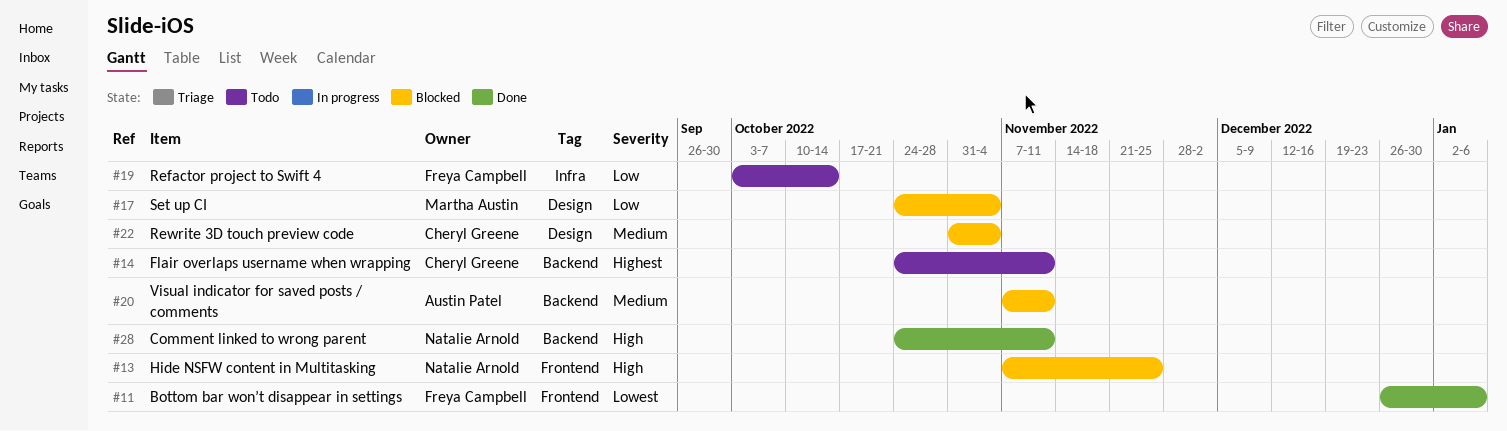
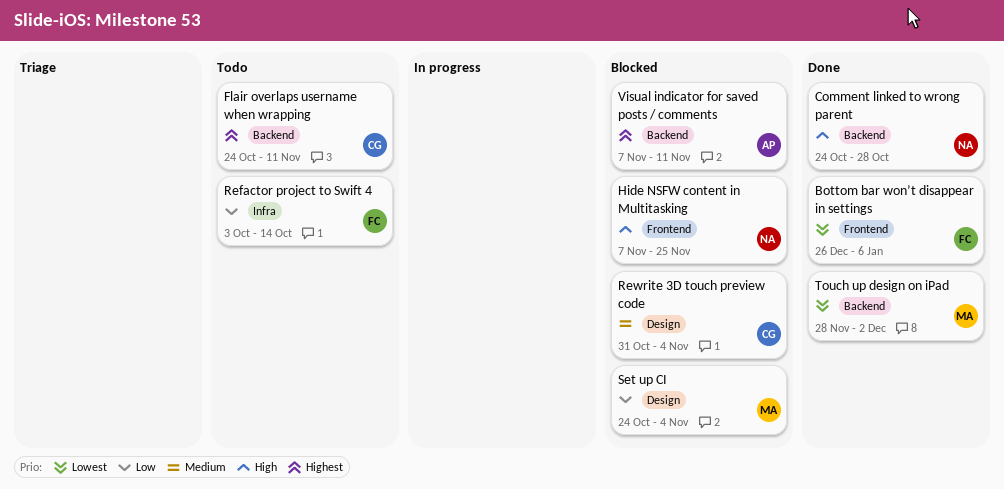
Comment linked to wrong parent, due: Nov 11 -> Oct 28
Touch up design on iPad: none -> present
Visual indicator for saved posts / comments, priority: Medium -> Highest

